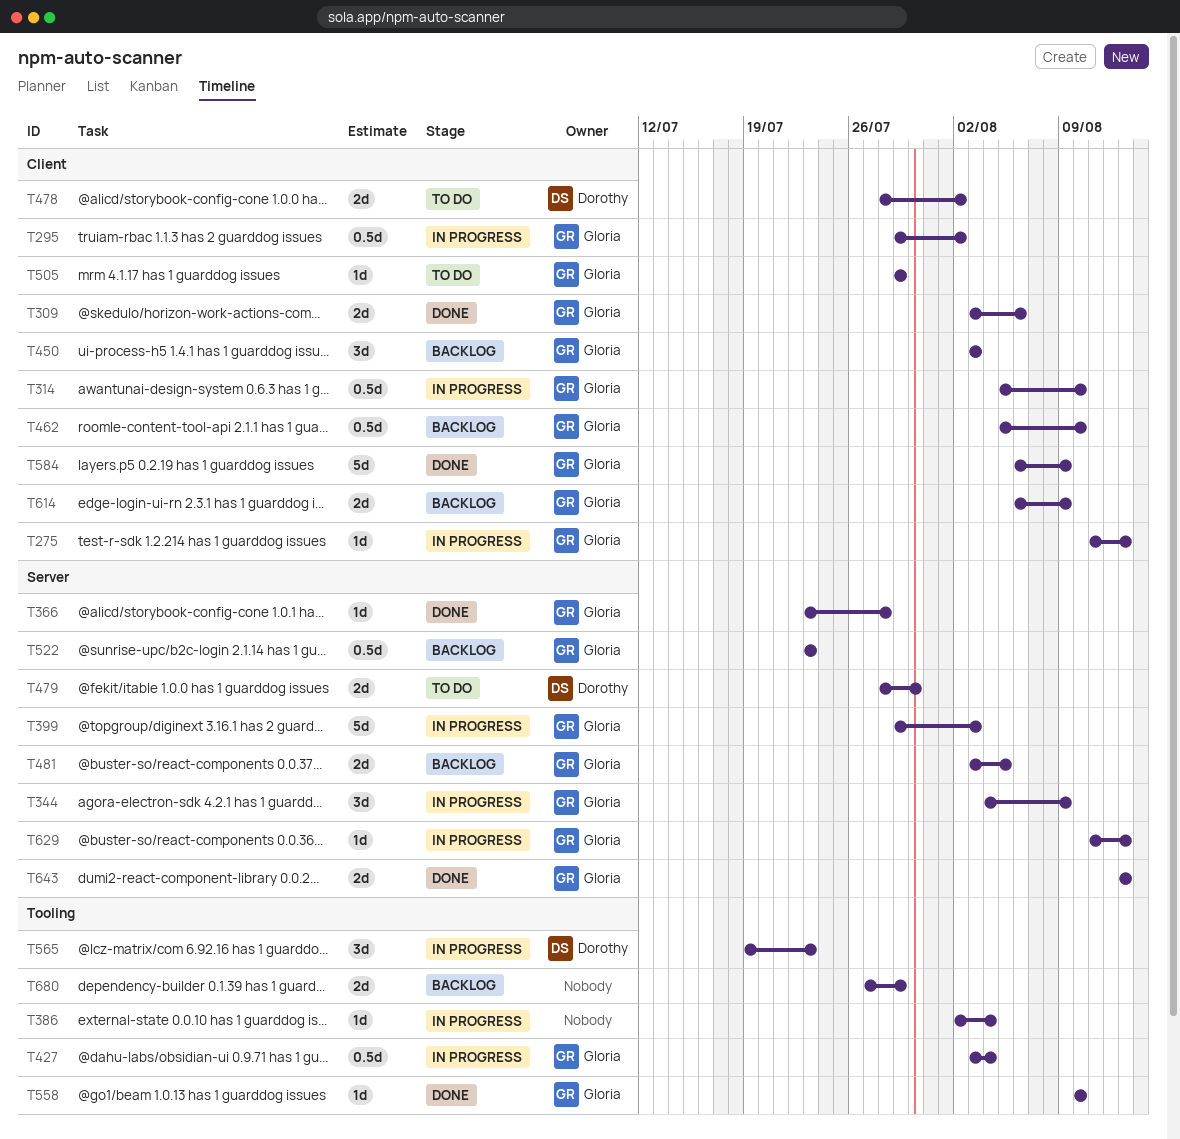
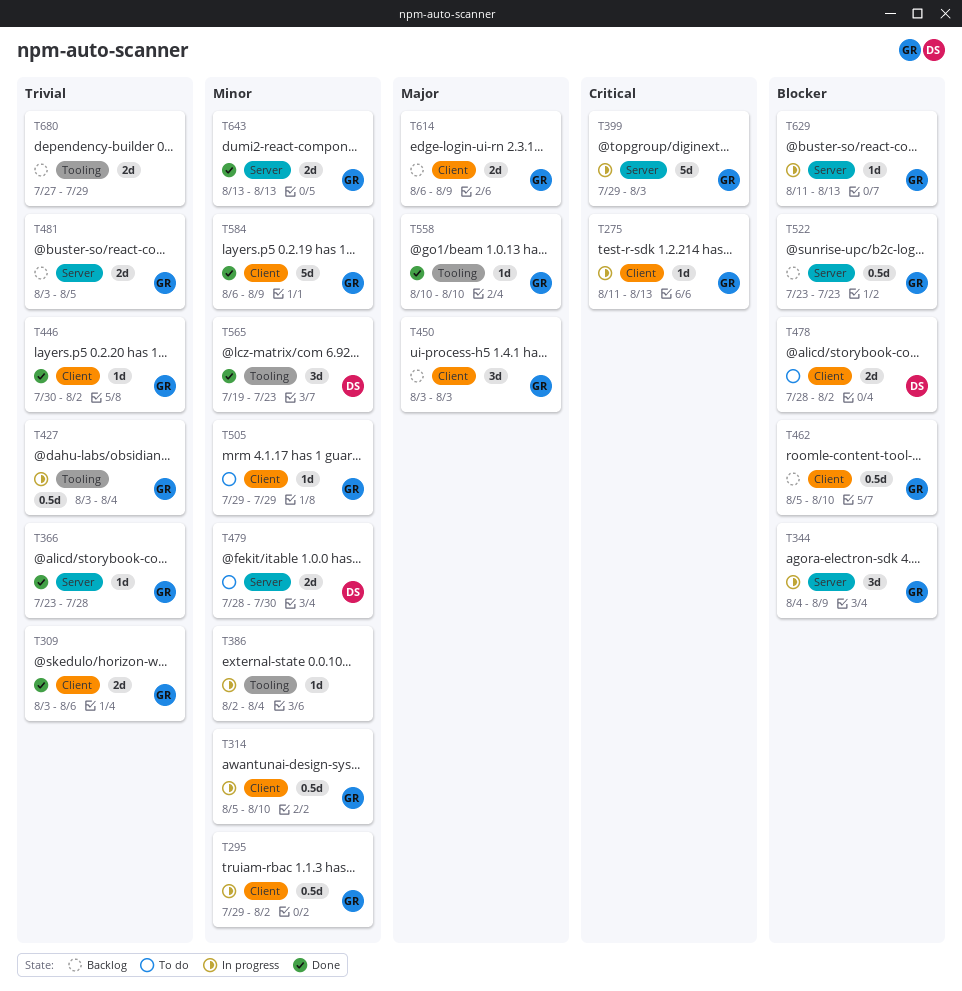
T446: none -> present
T565, status: In progress -> Done

